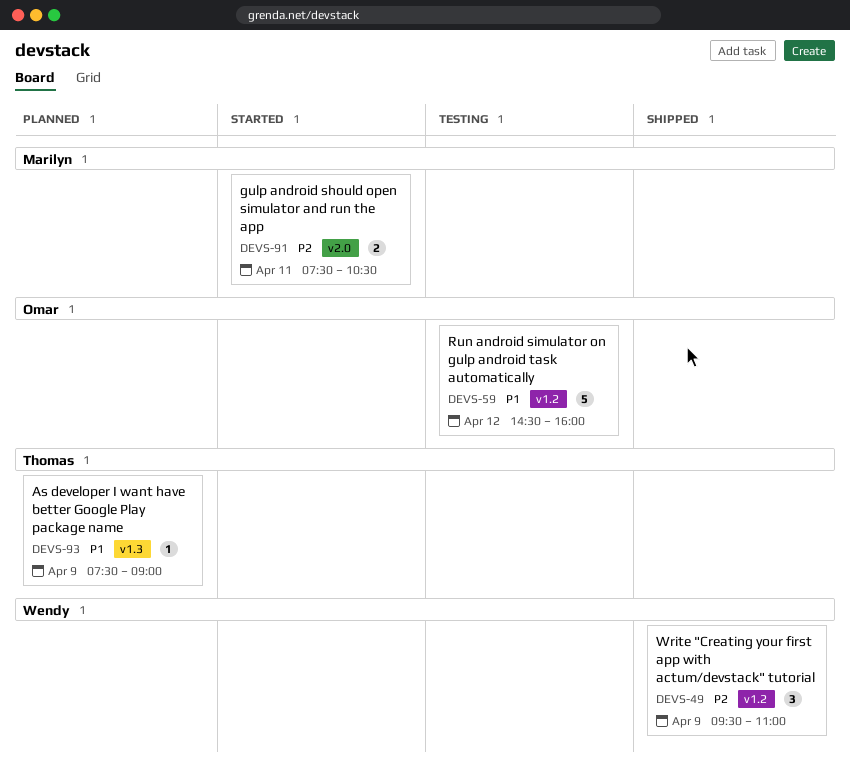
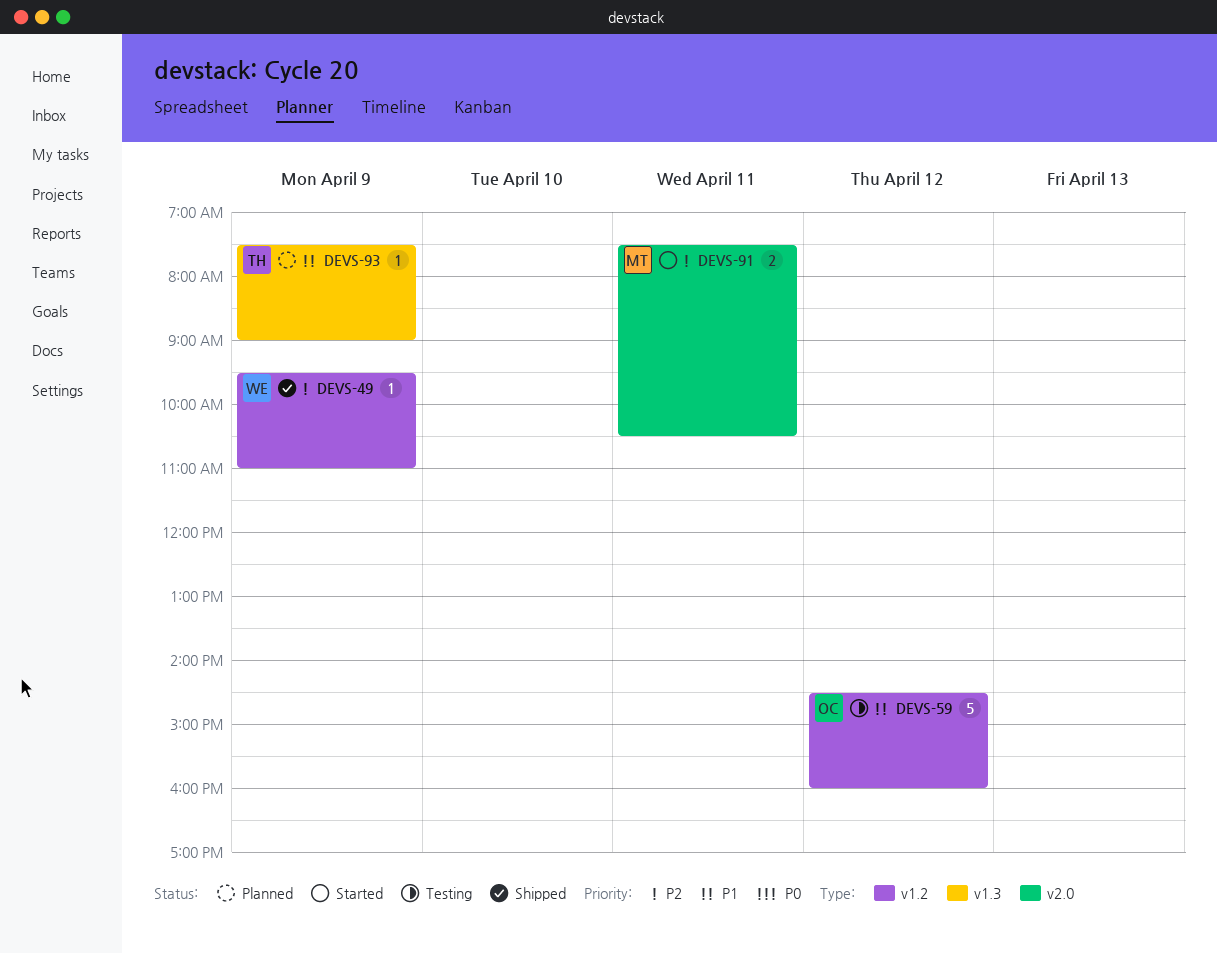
DEVS-49, estimate: 3 -> 1

